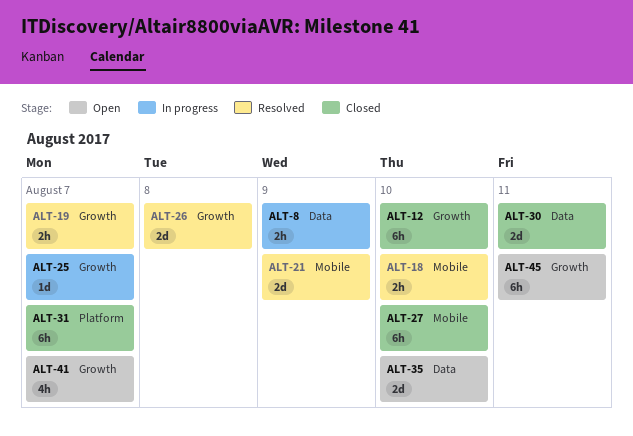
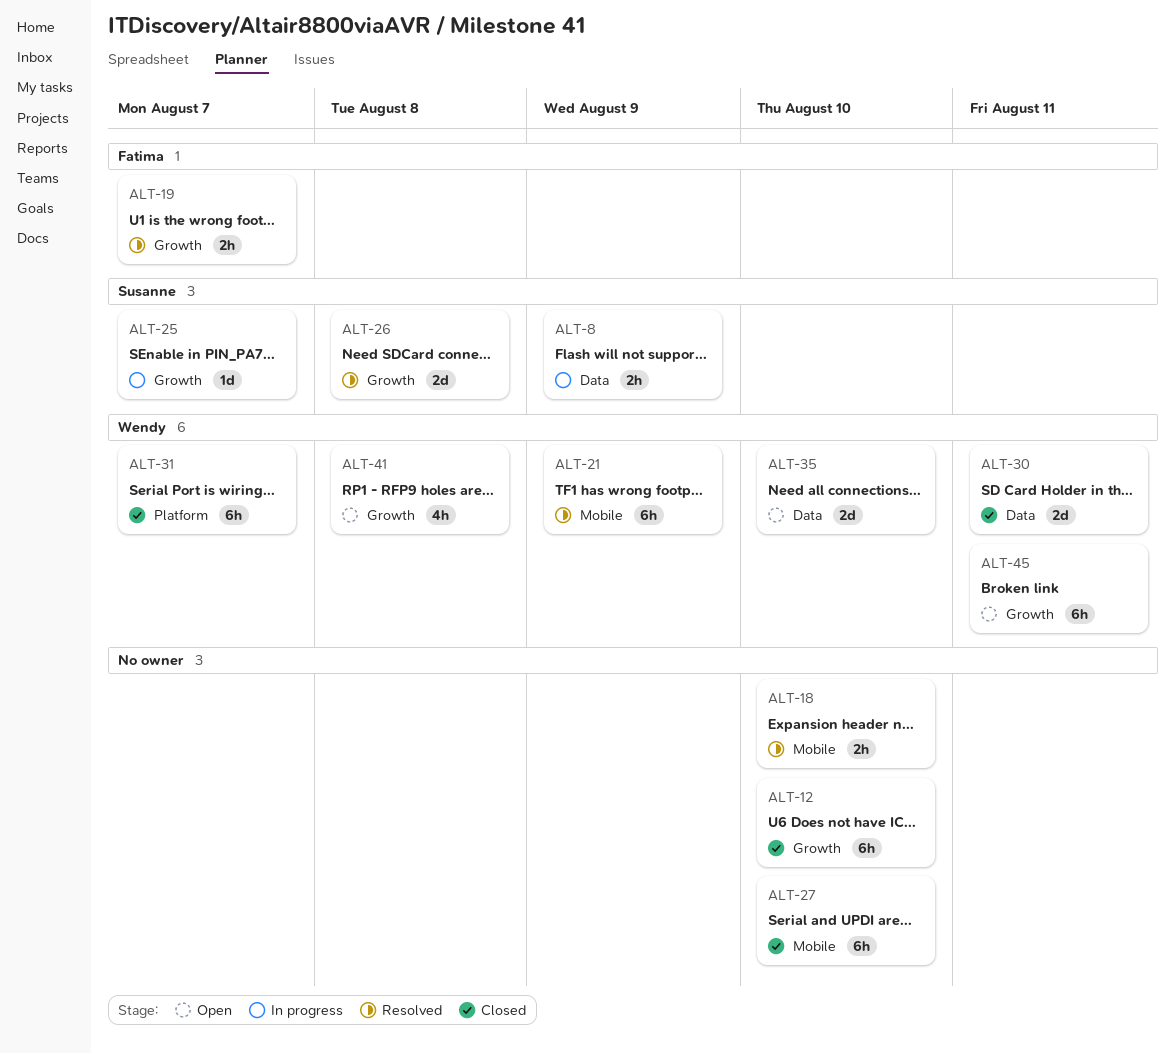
ALT-21, estimate: 2d -> 6h
ALT-41, due: Aug 7 -> Aug 8

